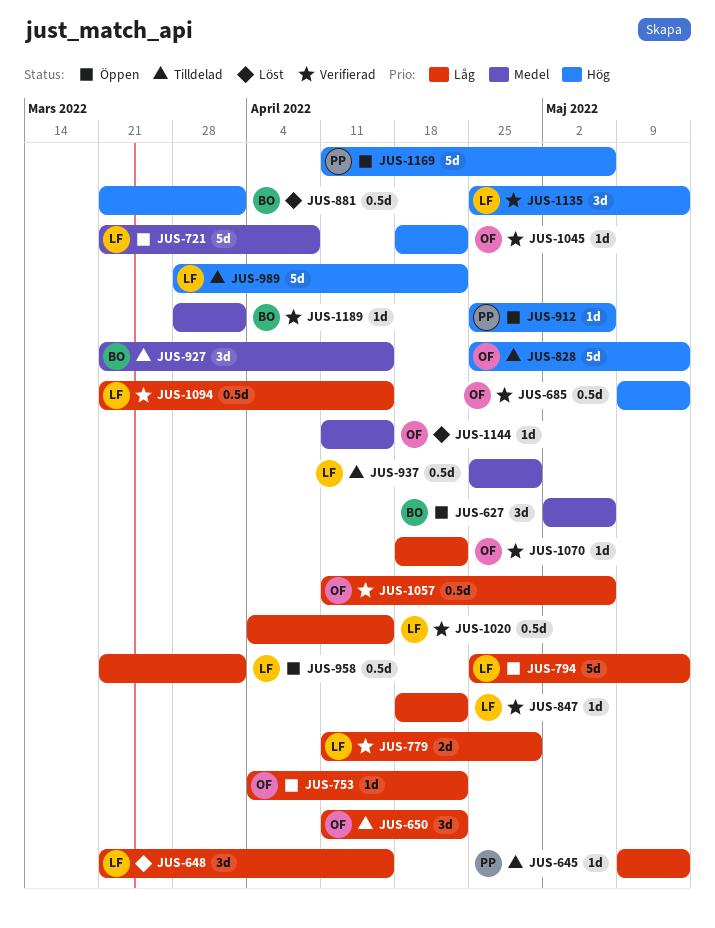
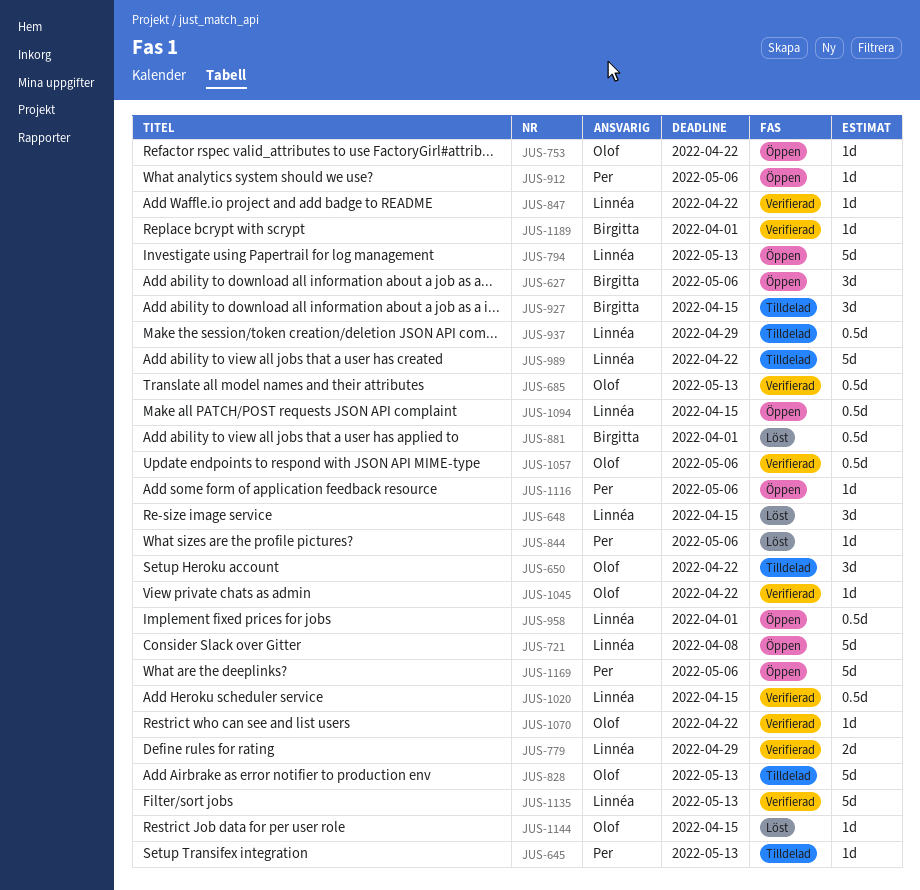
JUS-844: none -> present
JUS-1094, status: Verifierad -> Öppen
JUS-1116: none -> present
JUS-1135, estimate: 3d -> 5d

